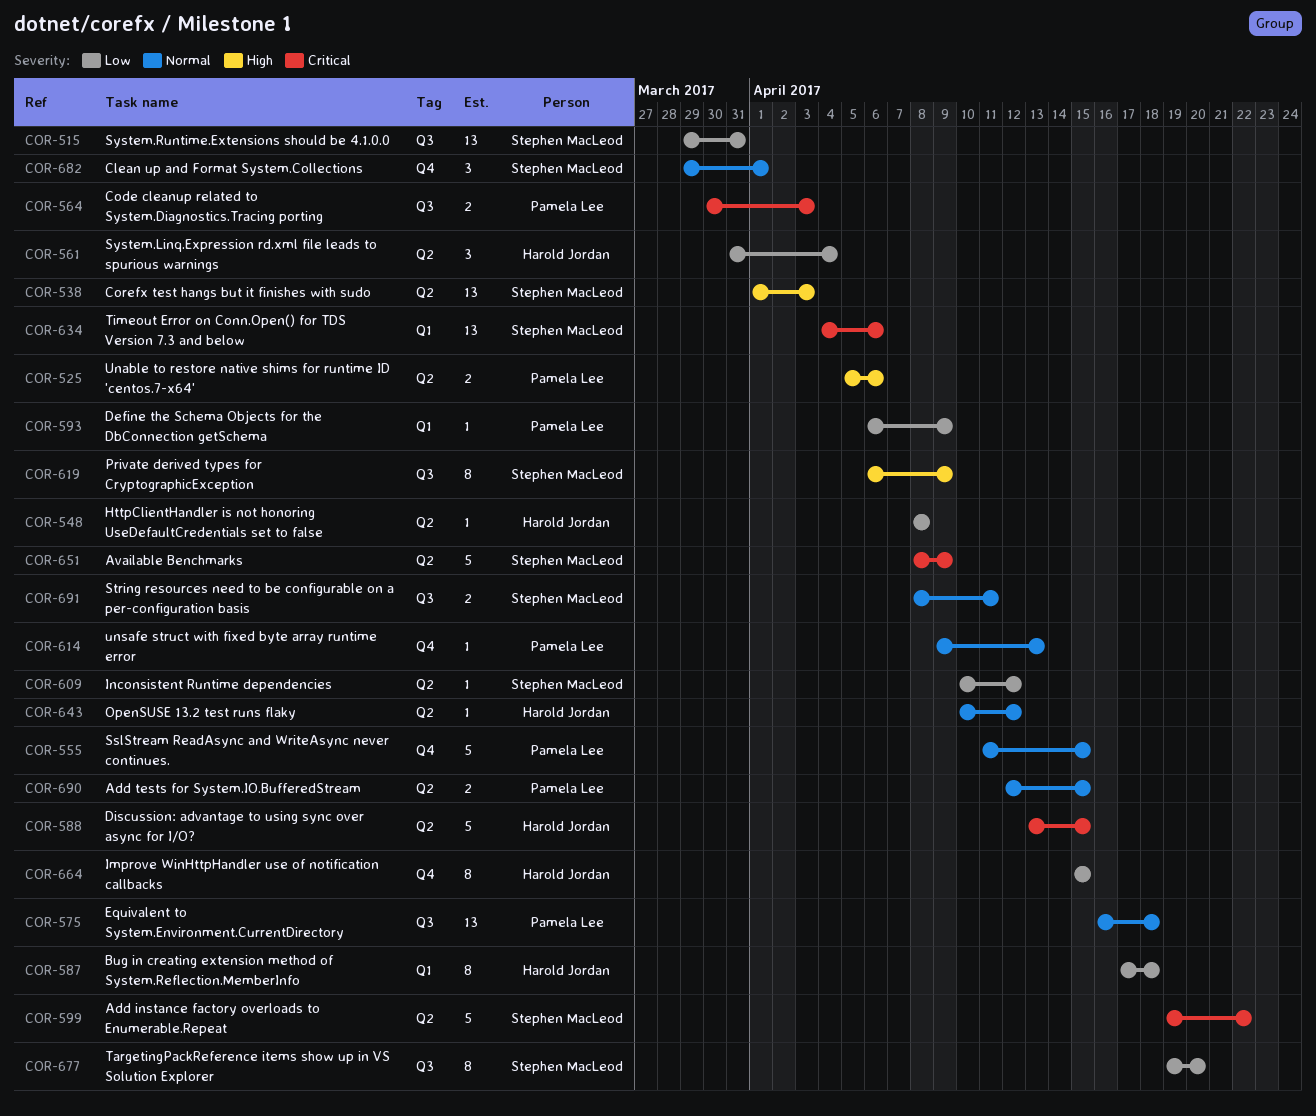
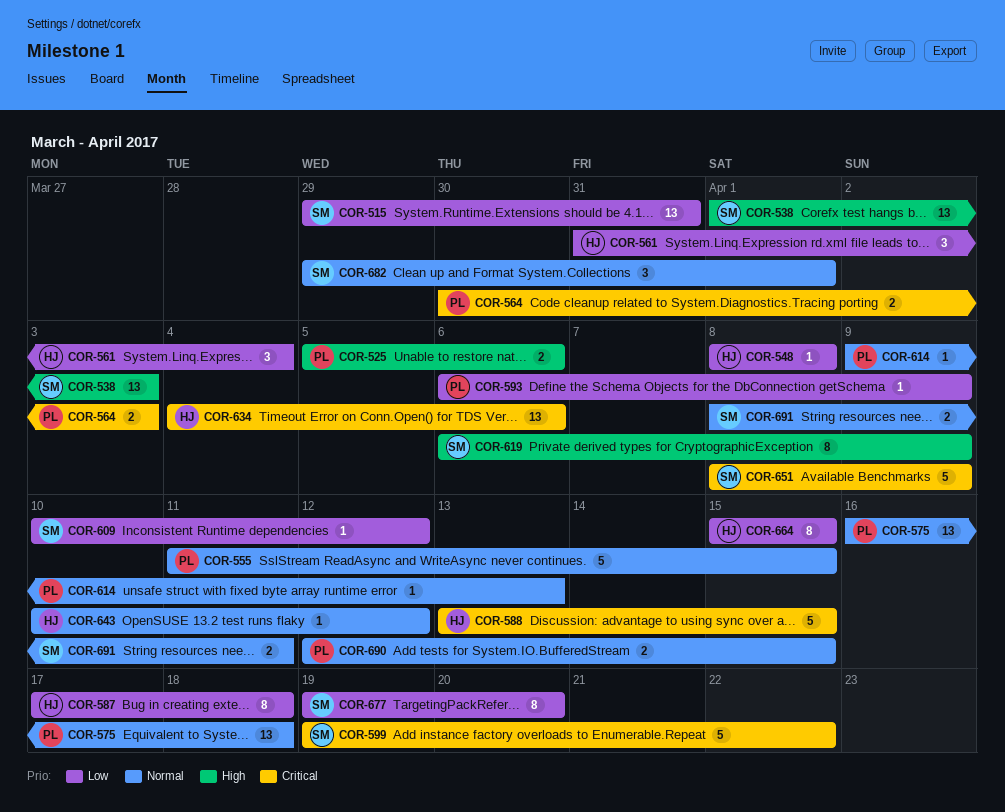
COR-634, owner: Stephen MacLeod -> Harold Jordan

